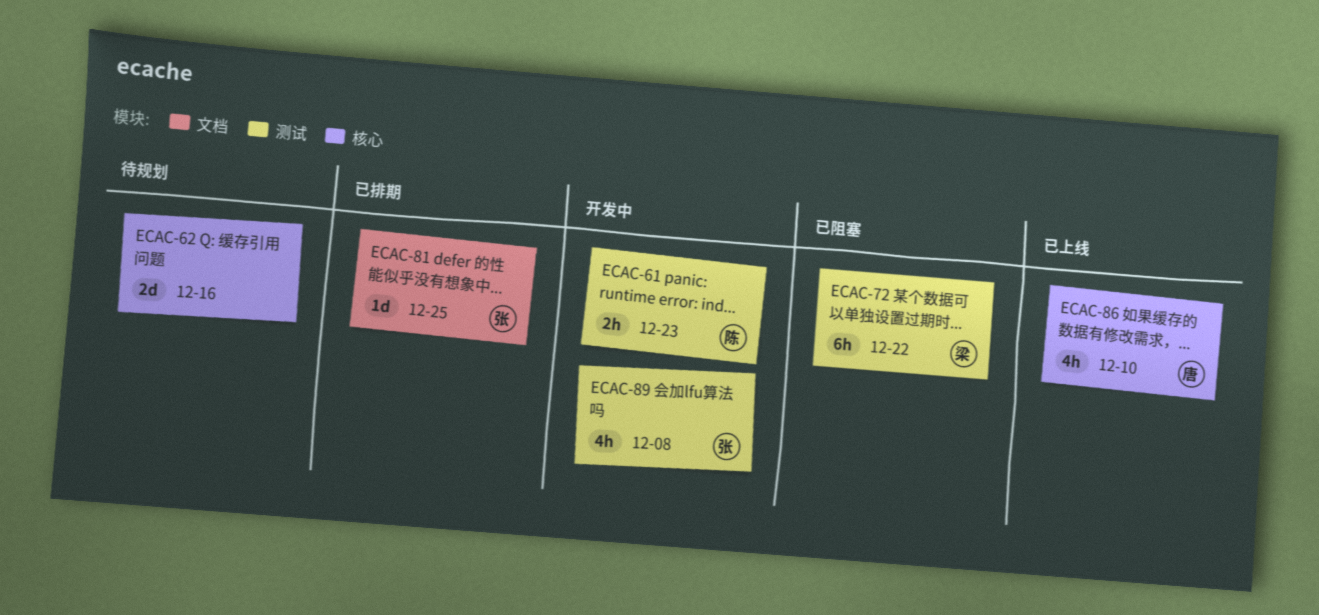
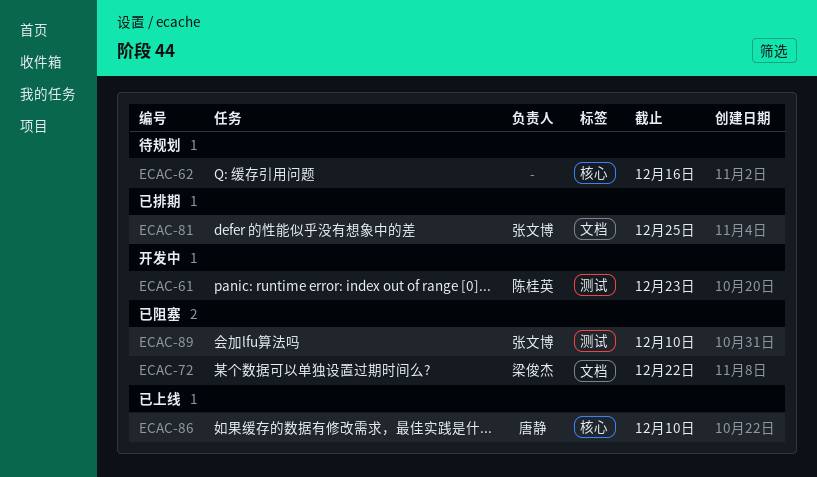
ECAC-72, label: 测试 -> 文档
ECAC-89, status: 开发中 -> 已阻塞
ECAC-89, due: Dec 8 -> Dec 10

